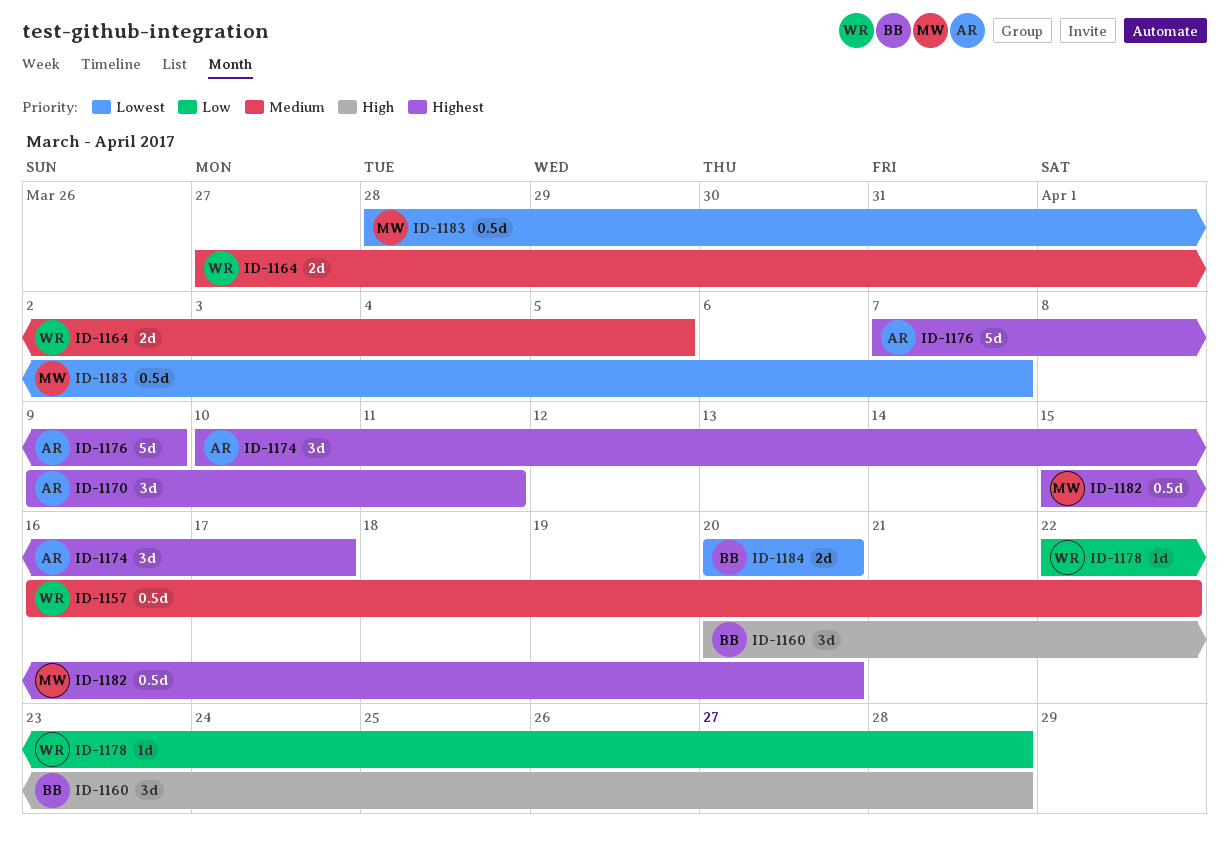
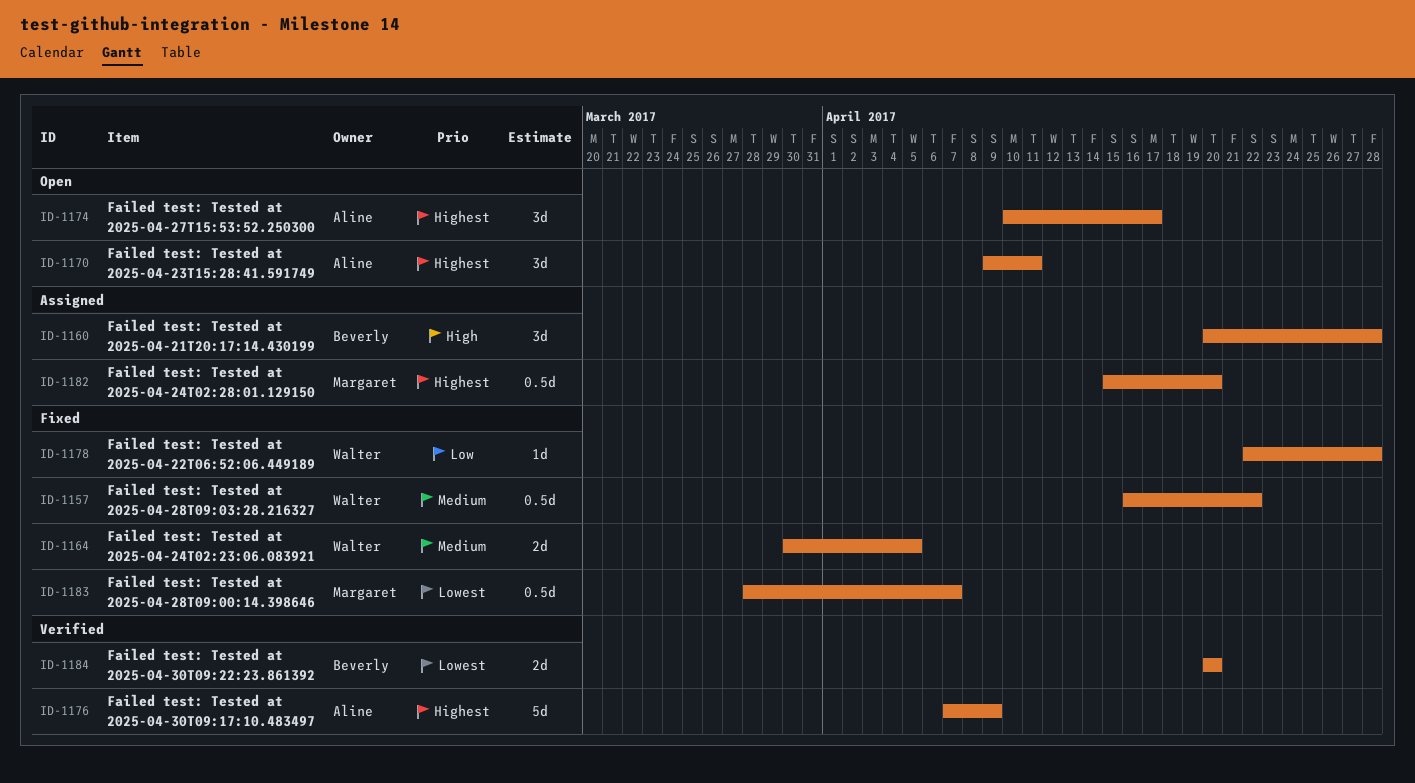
ID-1164, start: Mar 27 -> Mar 30

